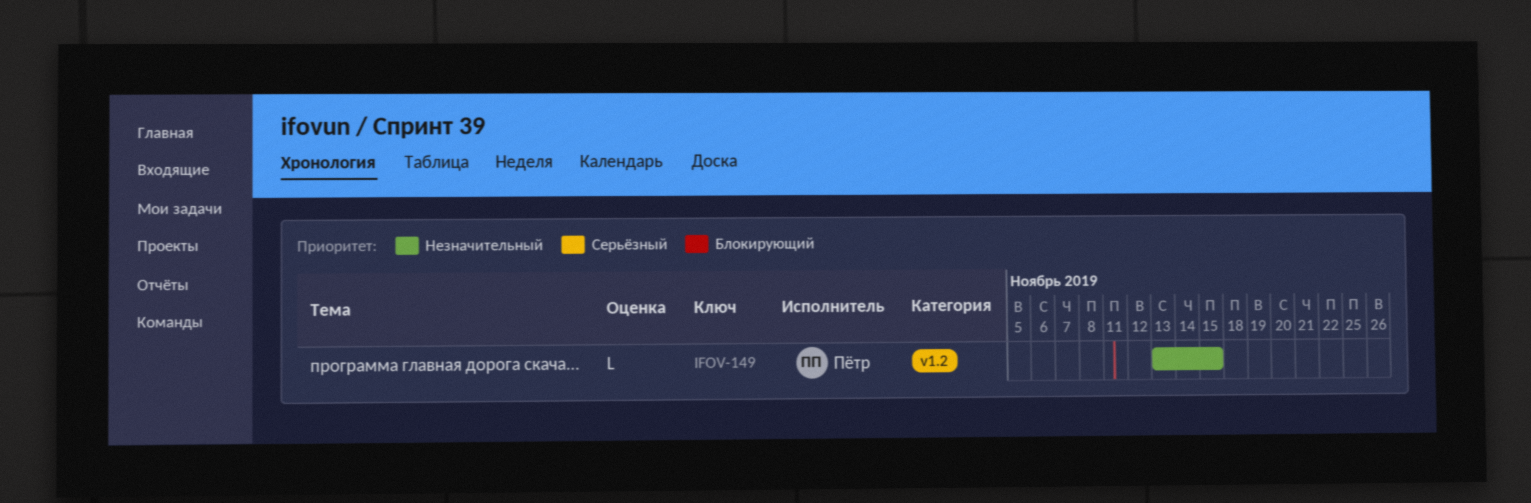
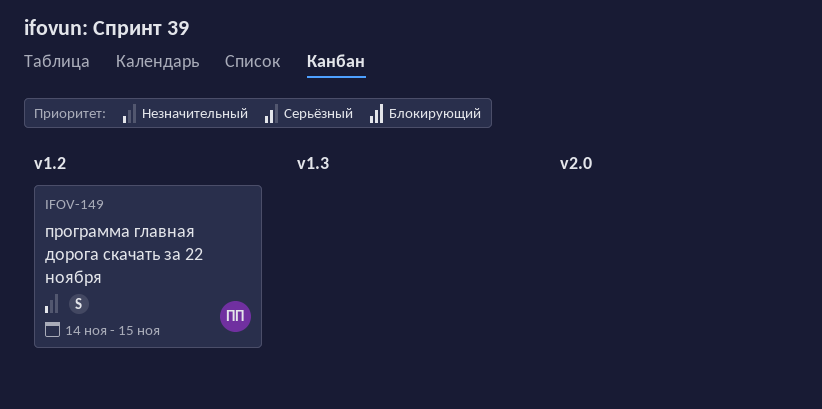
IFOV-149, estimate: L -> S
IFOV-149, start: Nov 13 -> Nov 14

